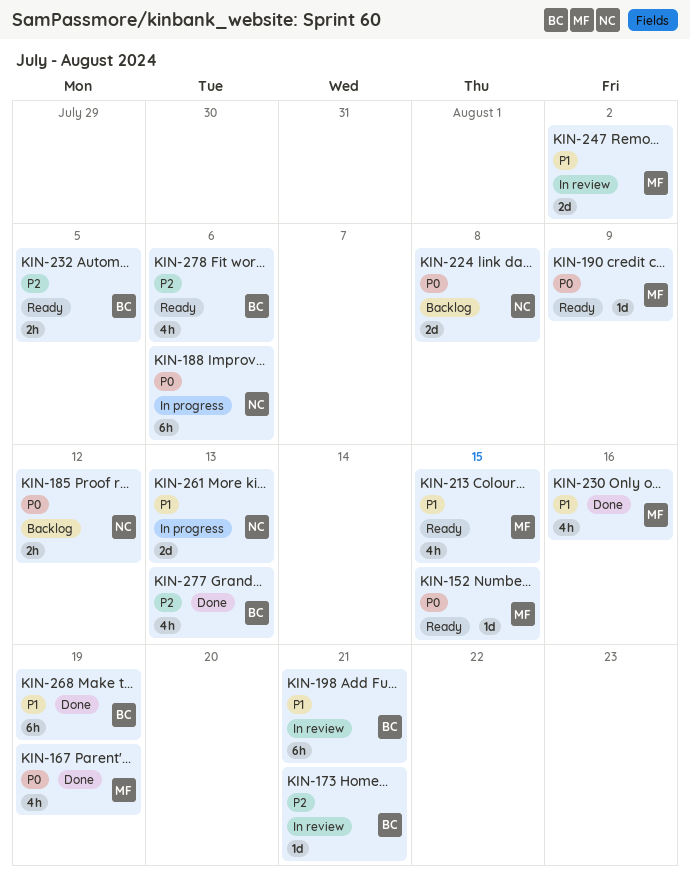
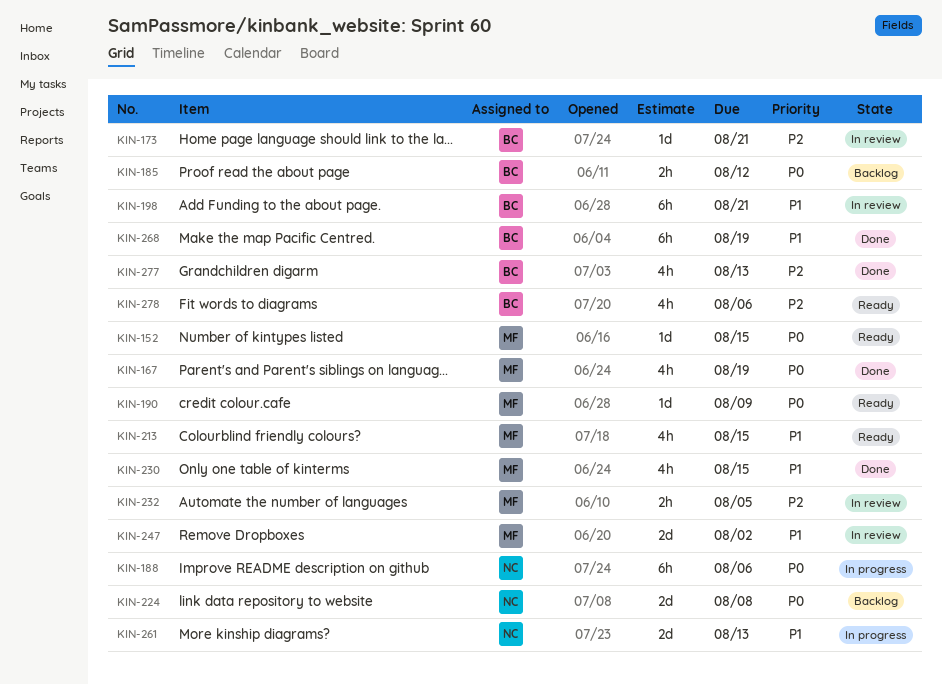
KIN-185, owner: NC -> BC
KIN-230, due: Aug 16 -> Aug 15
KIN-232, status: Ready -> In review
KIN-232, owner: BC -> MF

